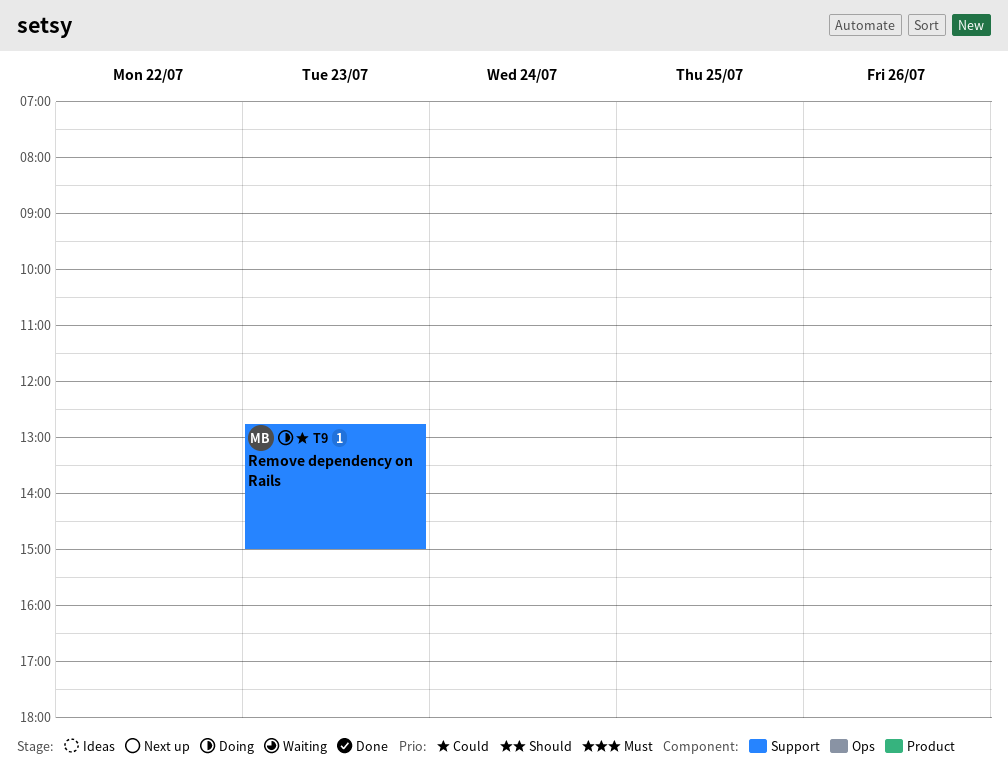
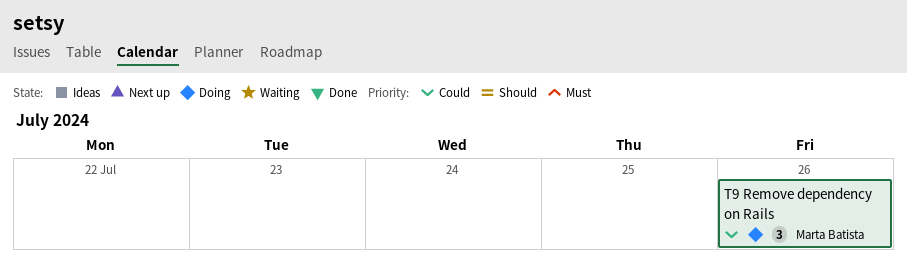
T9, estimate: 1 -> 3
T9, day: Jul 23 -> Jul 26

